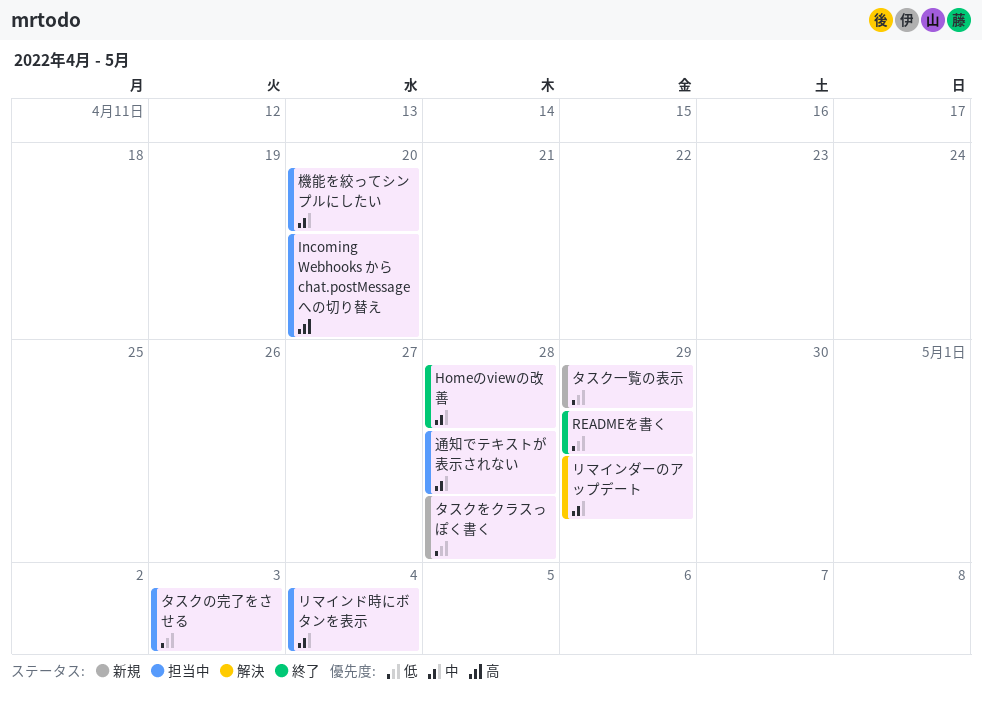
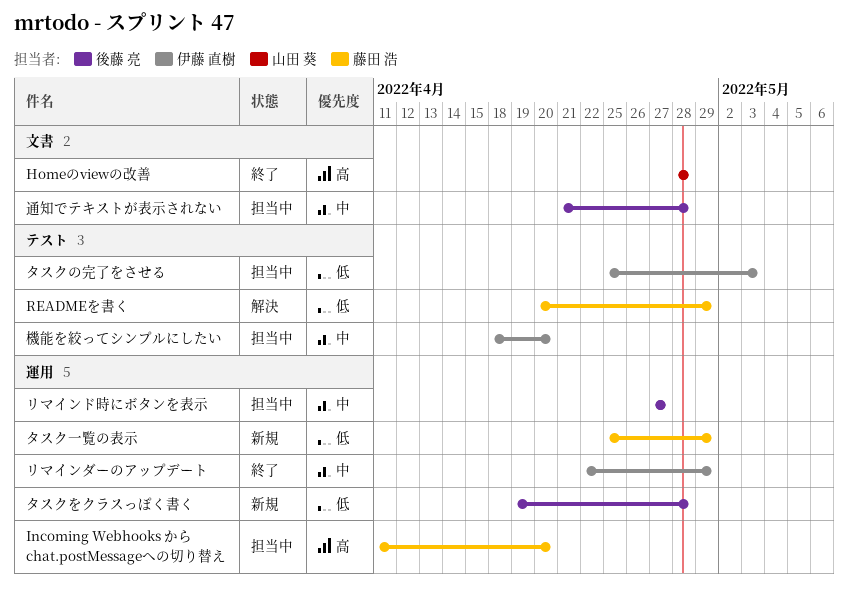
Homeのviewの改善, priority: 中 -> 高
READMEを書く, status: 終了 -> 解決
リマインダーのアップデート, status: 解決 -> 終了
リマインド時にボタンを表示, due: May 4 -> Apr 27

